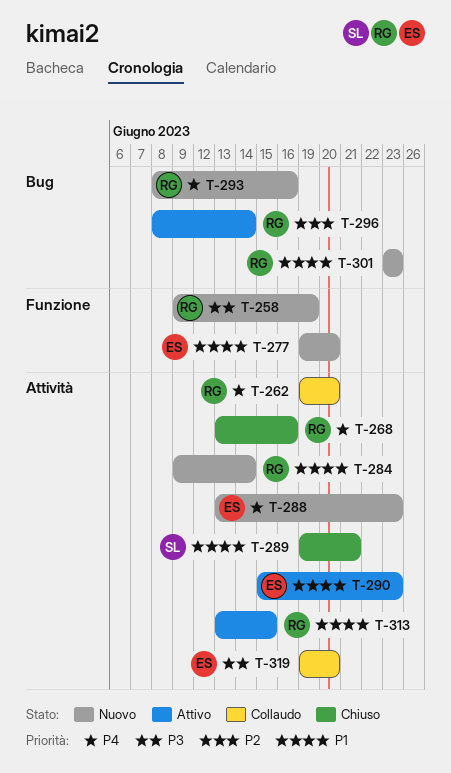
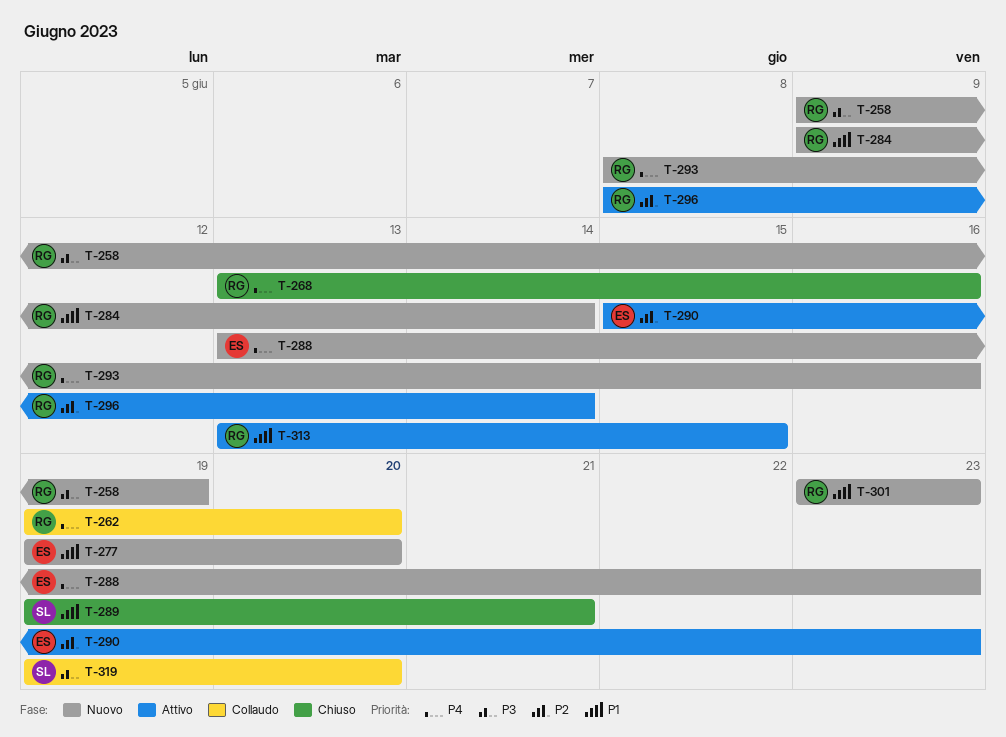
T-290, priority: P1 -> P2
T-319, owner: ES -> SL

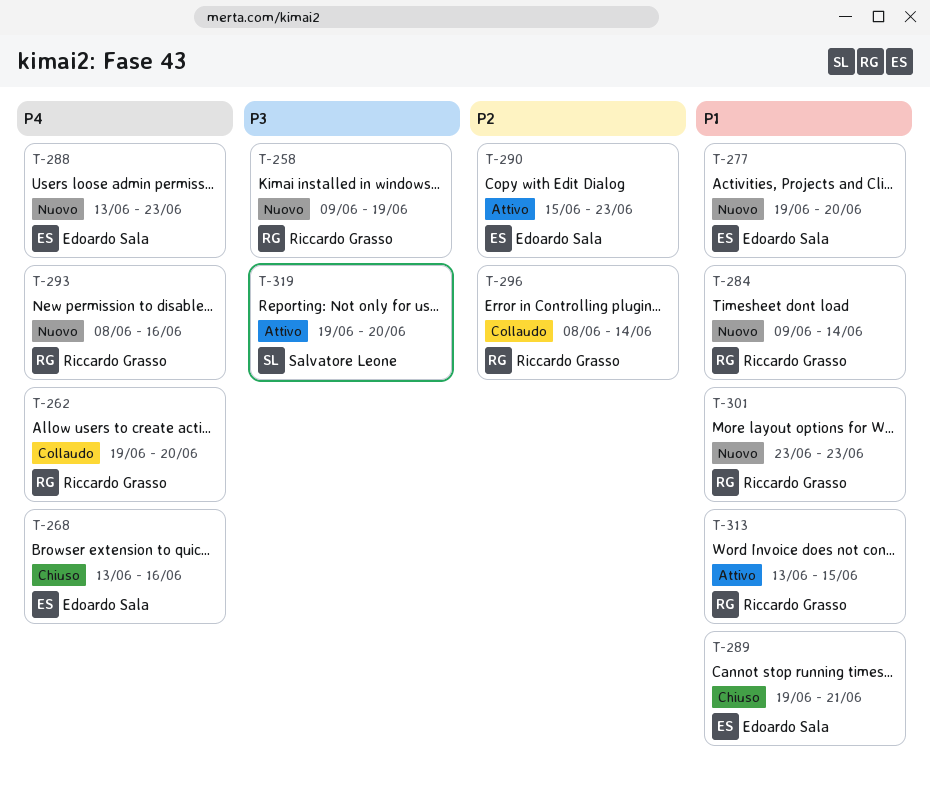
T-268, owner: Riccardo Grasso -> Edoardo Sala
T-289, owner: Salvatore Leone -> Edoardo Sala
T-296, status: Attivo -> Collaudo
T-319, status: Collaudo -> Attivo

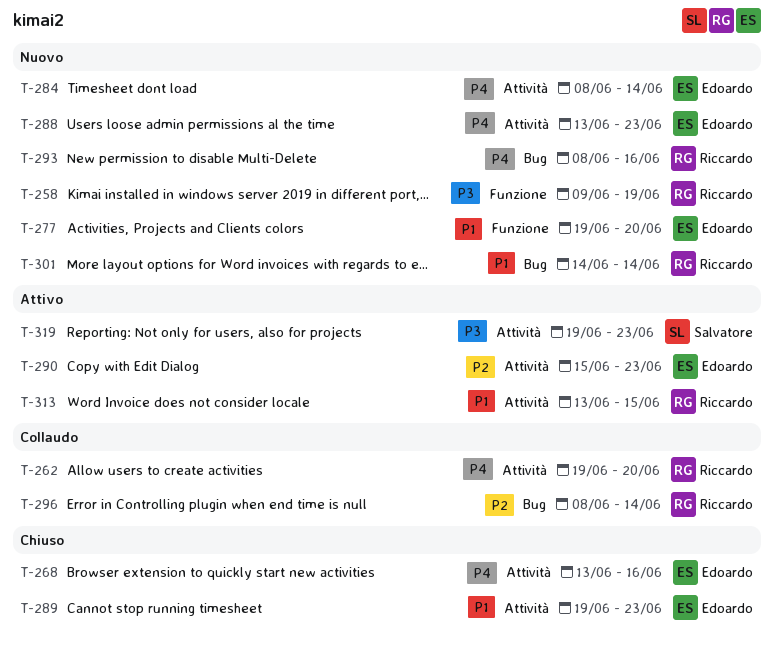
T-284, owner: Riccardo Grasso -> Edoardo Sala
T-284, priority: P1 -> P4
T-284, start: Jun 9 -> Jun 8
T-289, due: Jun 21 -> Jun 23
T-301, start: Jun 23 -> Jun 14
T-301, due: Jun 23 -> Jun 14
T-319, due: Jun 20 -> Jun 23

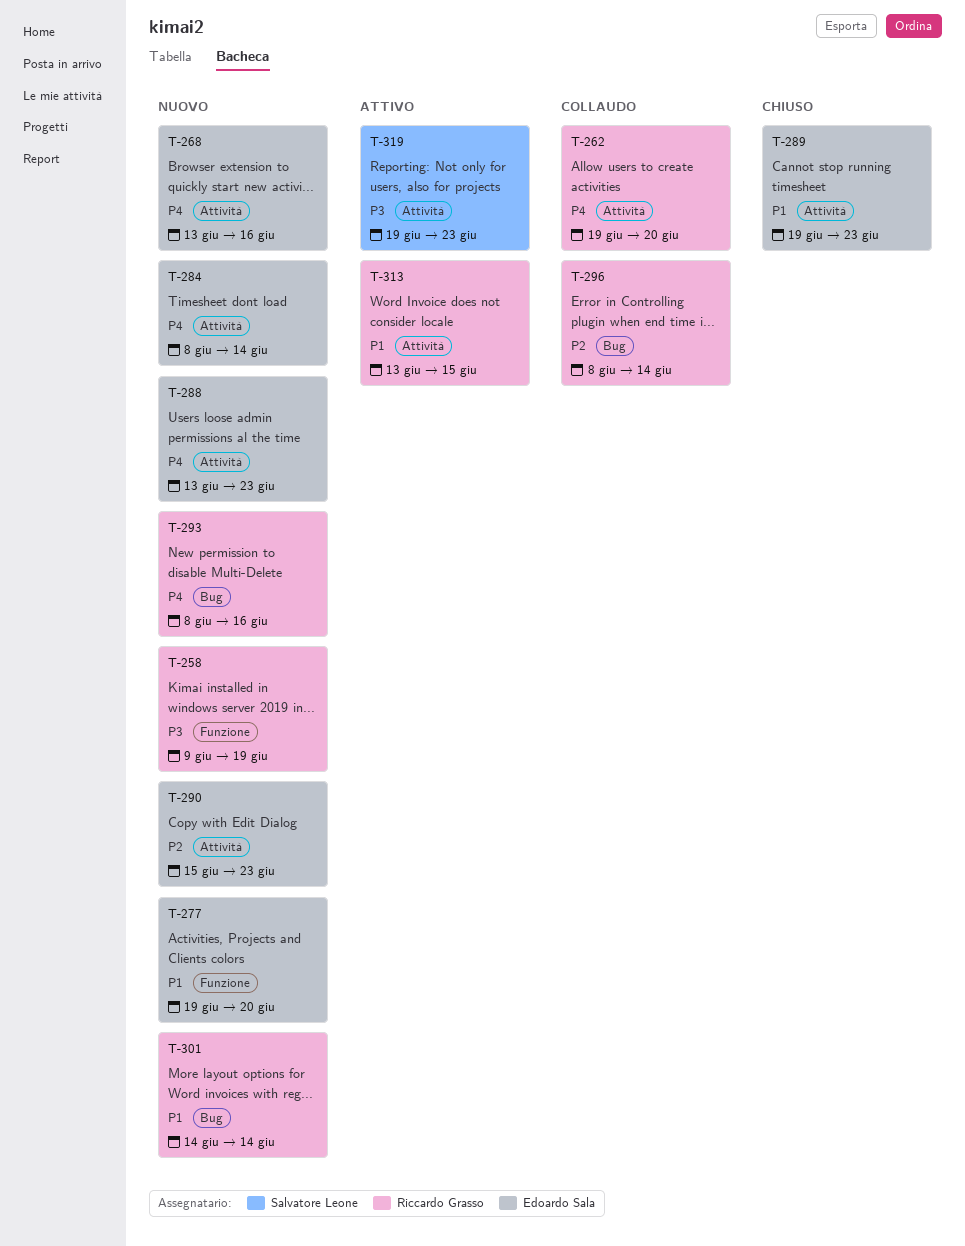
T-268, status: Chiuso -> Nuovo
T-290, status: Attivo -> Nuovo

